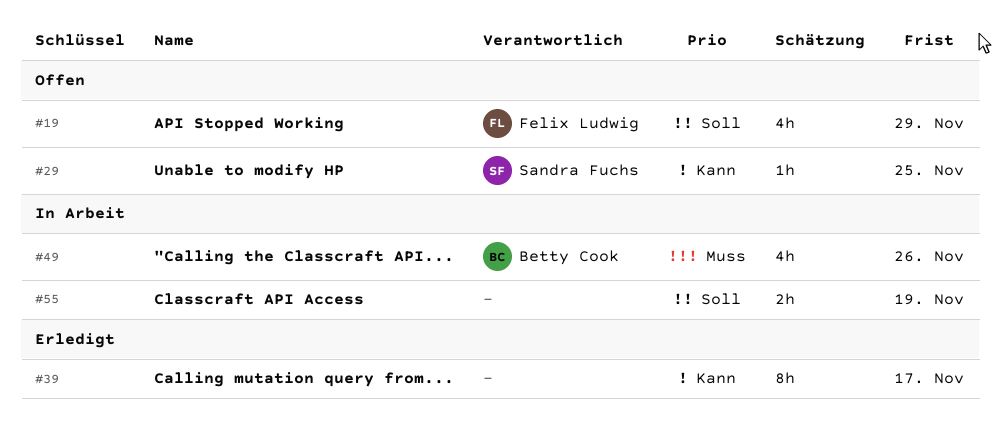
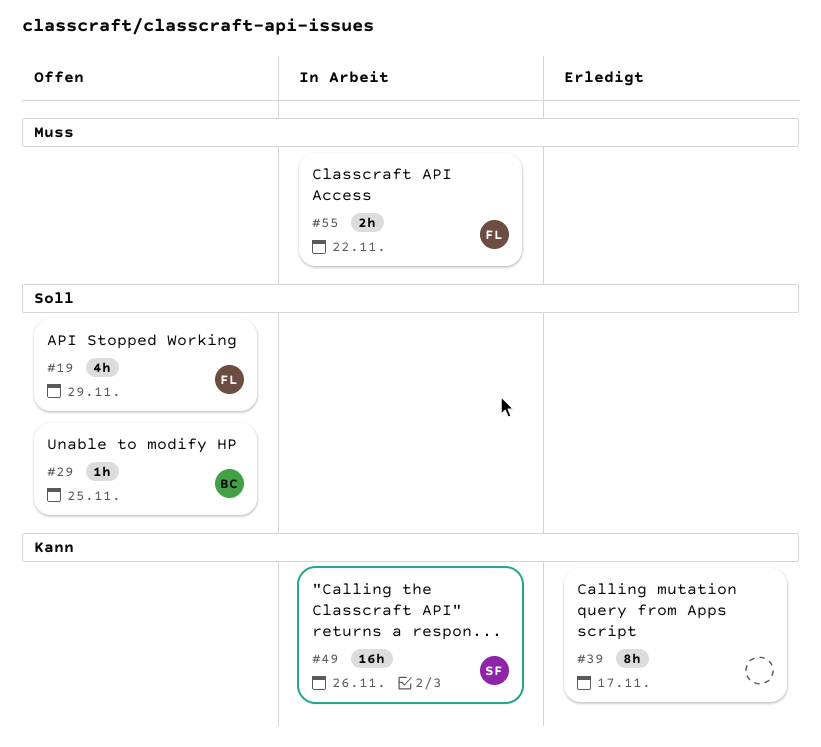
#29, owner: Sandra Fuchs -> Betty Cook
#29, priority: Kann -> Soll
#49, owner: Betty Cook -> Sandra Fuchs
#49, priority: Muss -> Kann
#49, estimate: 4h -> 16h
#55, owner: none -> Felix Ludwig
#55, priority: Soll -> Muss
#55, due: Nov 19 -> Nov 22

